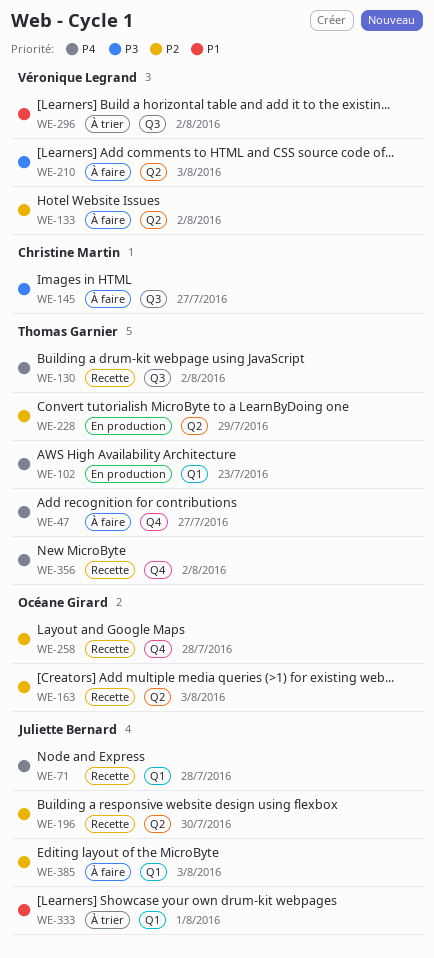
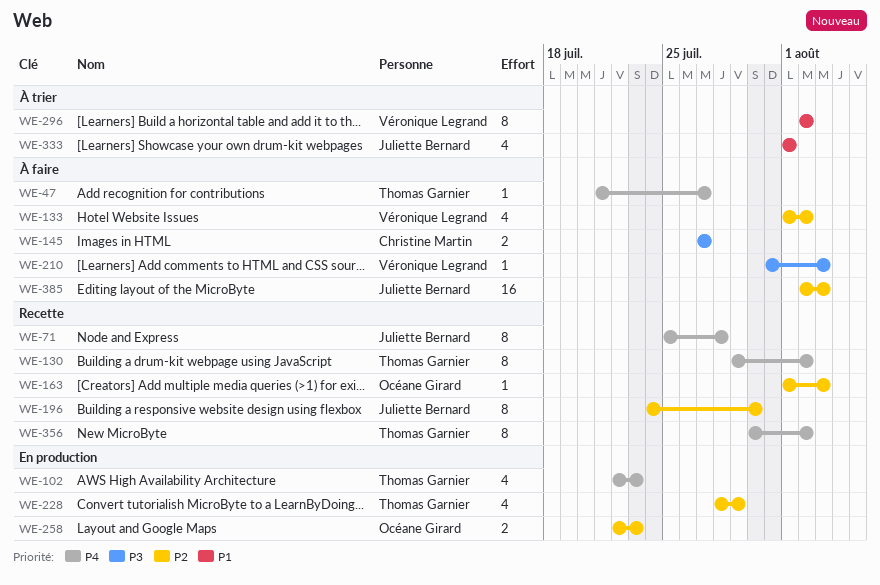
WE-258, status: Recette -> En production
WE-258, due: Jul 28 -> Jul 23

